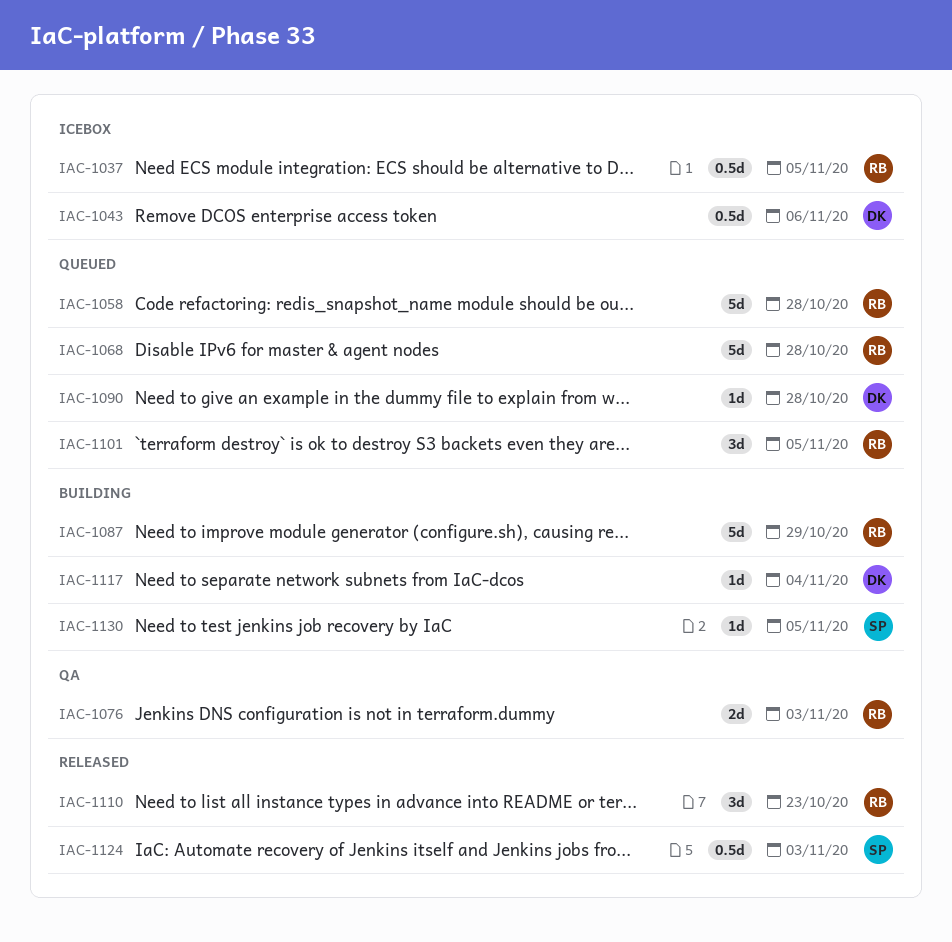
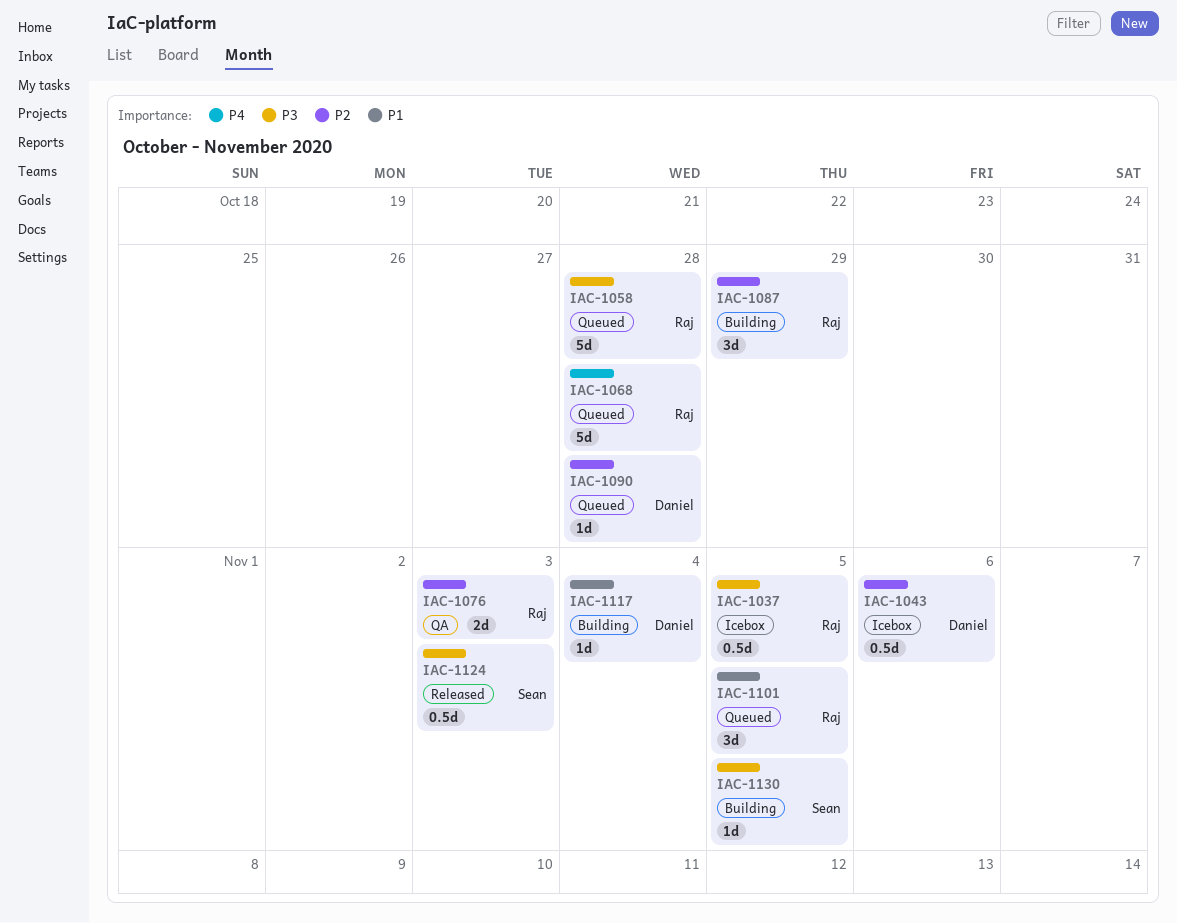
IAC-1087, estimate: 5d -> 3d
IAC-1110: present -> none

